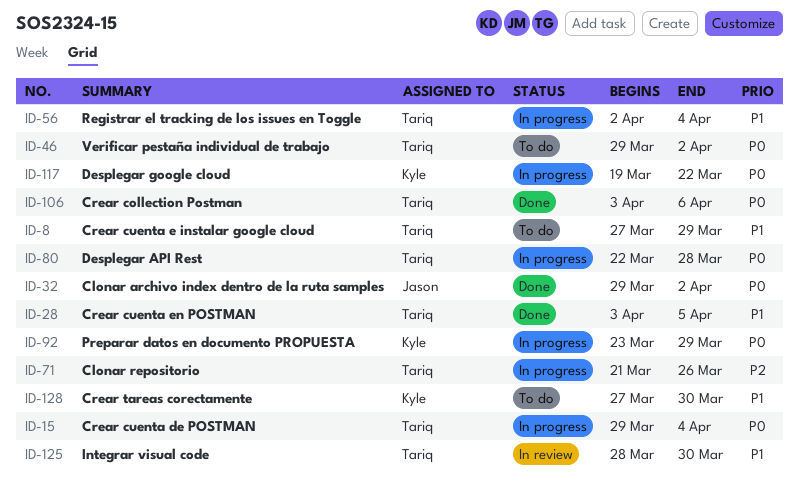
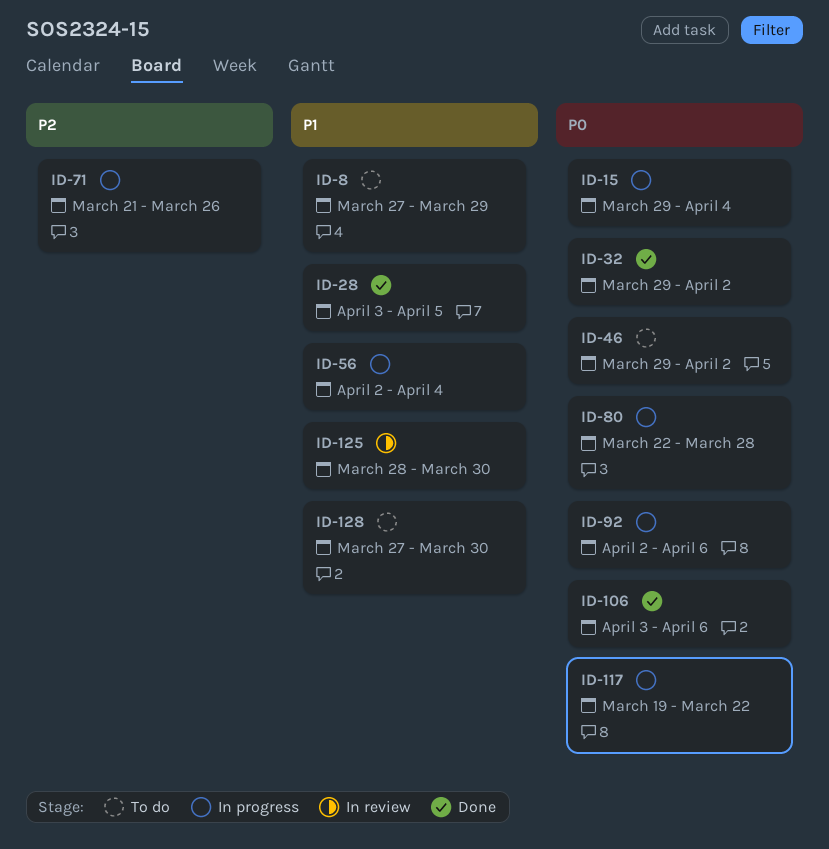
ID-92, start: Mar 23 -> Apr 2
ID-92, due: Mar 29 -> Apr 6

